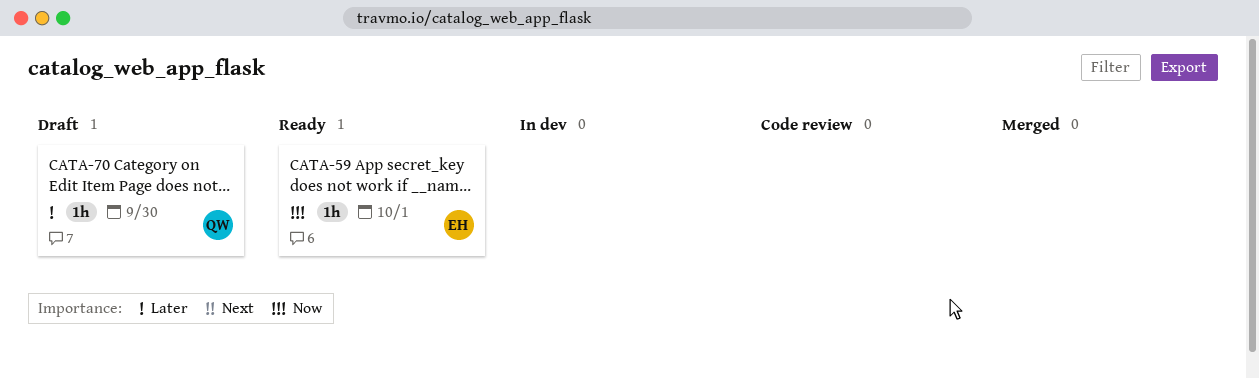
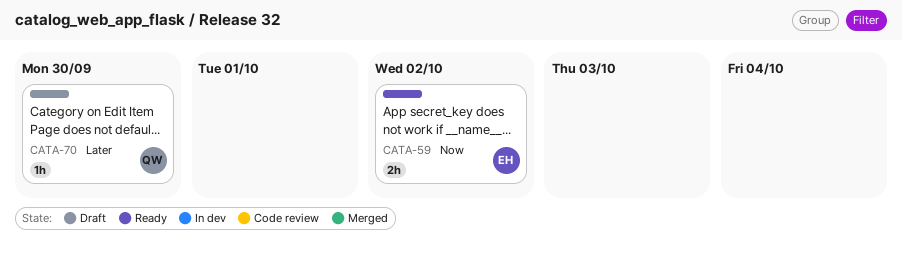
CATA-59, estimate: 1h -> 2h
CATA-59, due: Oct 1 -> Oct 2

